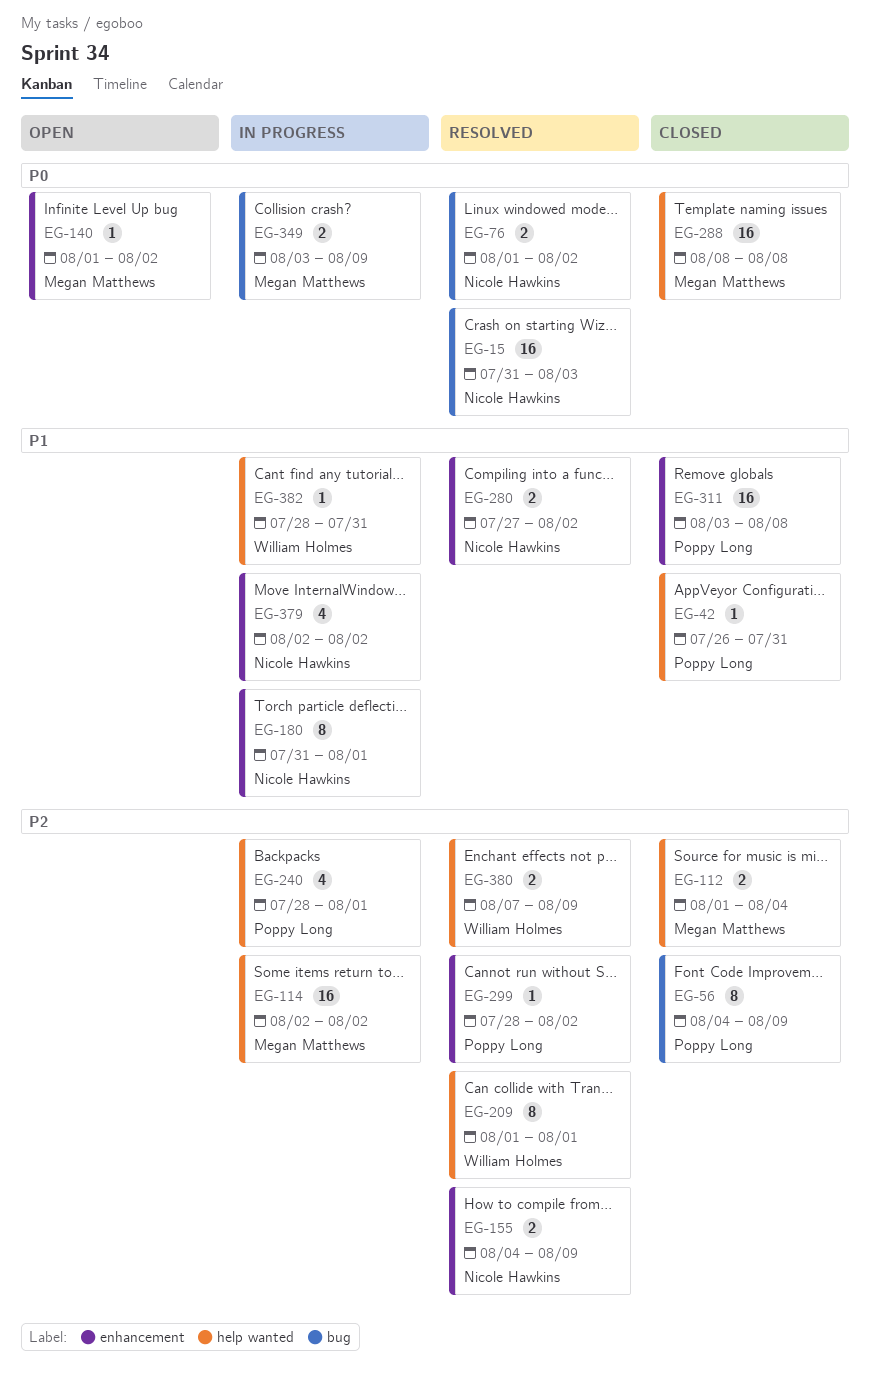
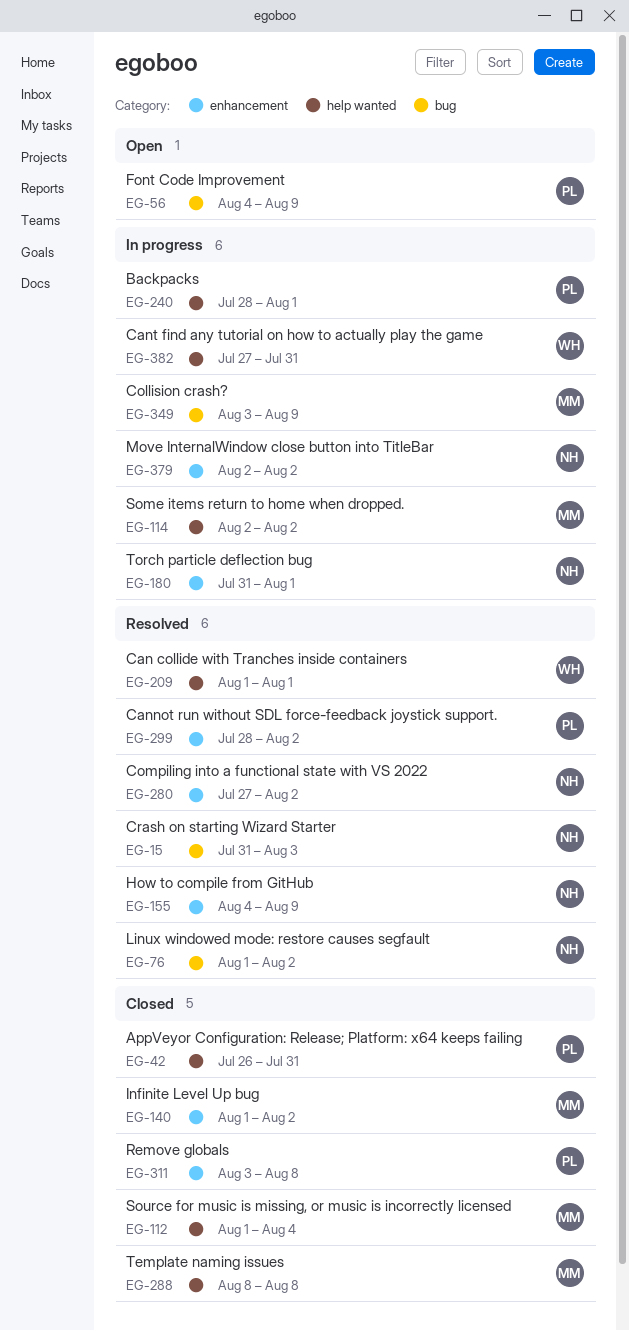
EG-56, status: Closed -> Open
EG-140, status: Open -> Closed
EG-380: present -> none
EG-382, start: Jul 28 -> Jul 27

